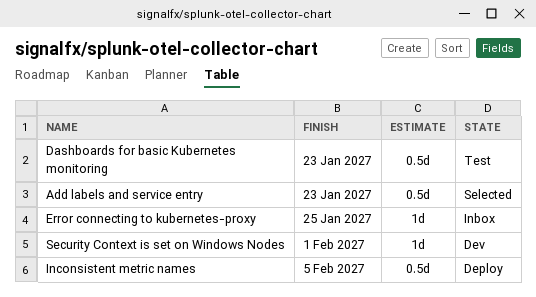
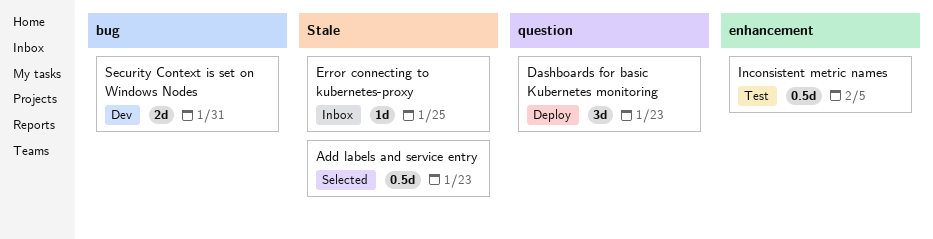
Dashboards for basic Kubernetes monitoring, status: Test -> Deploy
Dashboards for basic Kubernetes monitoring, estimate: 0.5d -> 3d
Inconsistent metric names, status: Deploy -> Test
Security Context is set on Windows Nodes, estimate: 1d -> 2d
Security Context is set on Windows Nodes, due: Feb 1 -> Jan 31

